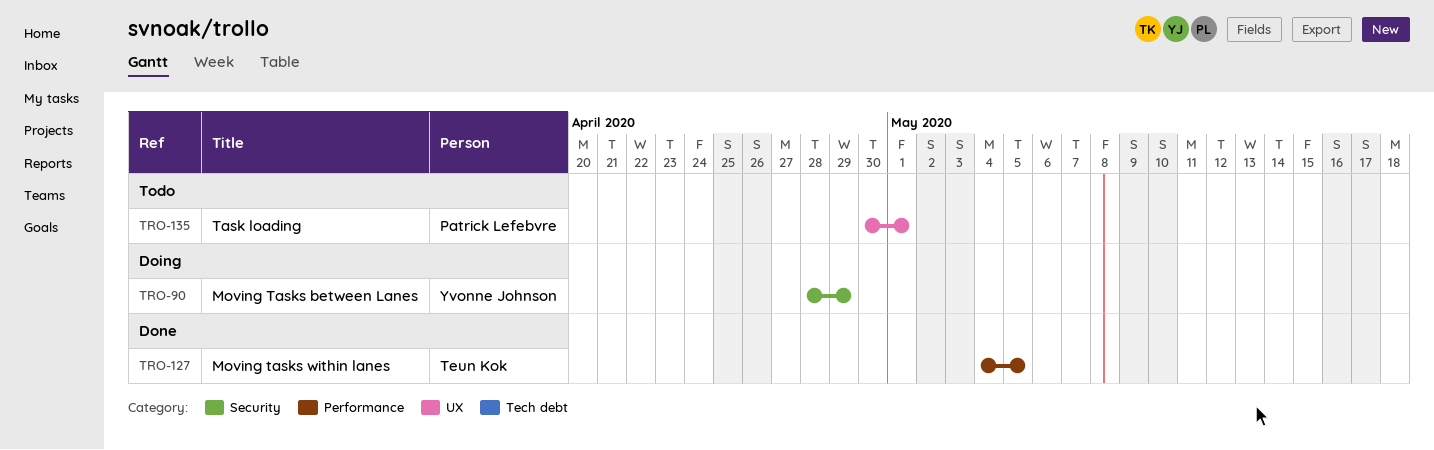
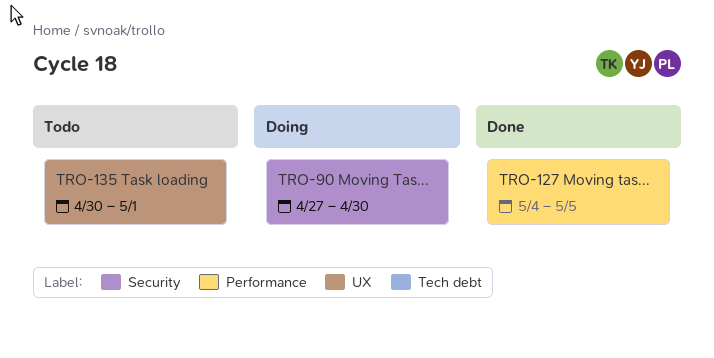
TRO-90, start: Apr 28 -> Apr 27
TRO-90, due: Apr 29 -> Apr 30

